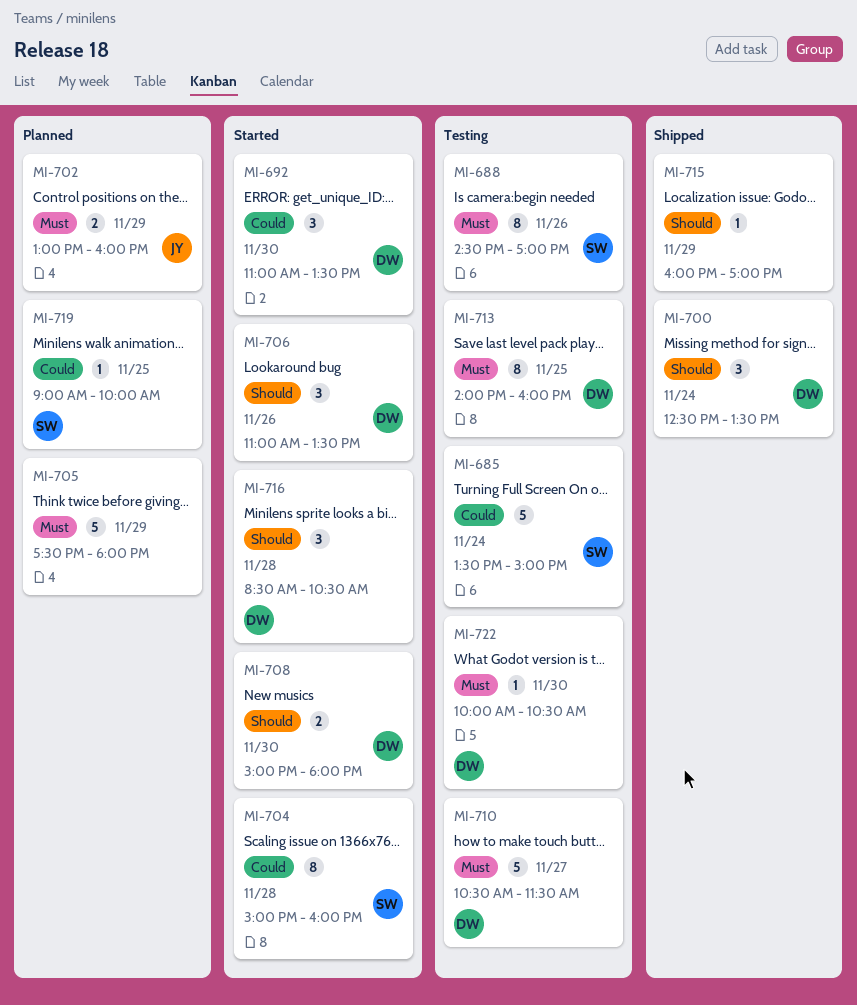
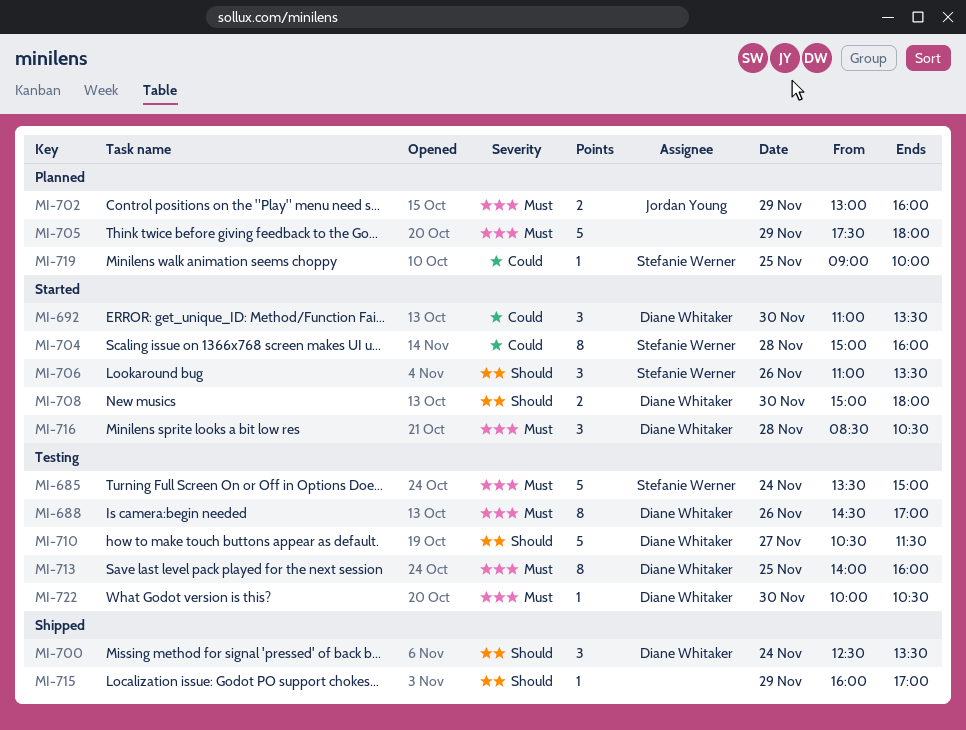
MI-685, priority: Could -> Must
MI-688, owner: Stefanie Werner -> Diane Whitaker
MI-706, owner: Diane Whitaker -> Stefanie Werner
MI-710, priority: Must -> Should
MI-716, priority: Should -> Must

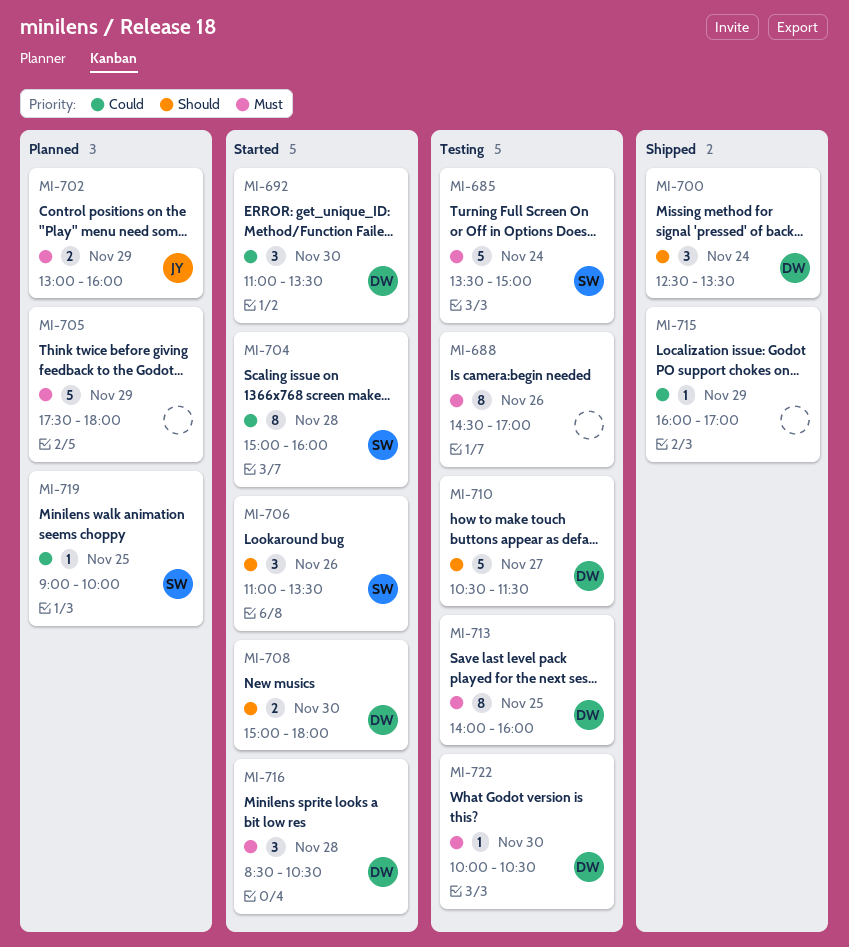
MI-688, owner: Diane Whitaker -> none
MI-715, priority: Should -> Could

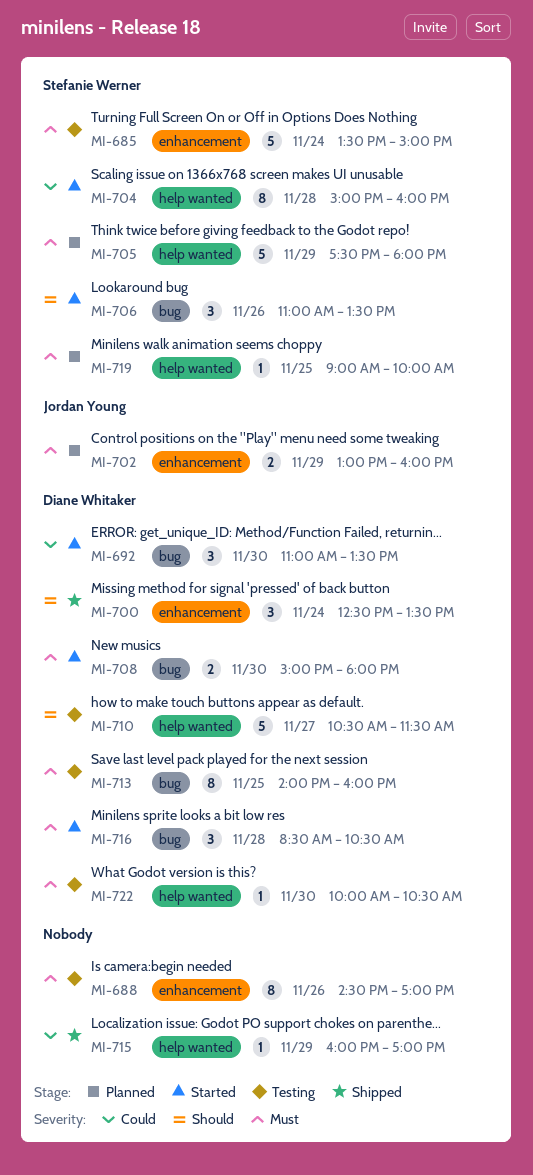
MI-705, owner: none -> Stefanie Werner
MI-708, priority: Should -> Must
MI-719, priority: Could -> Must

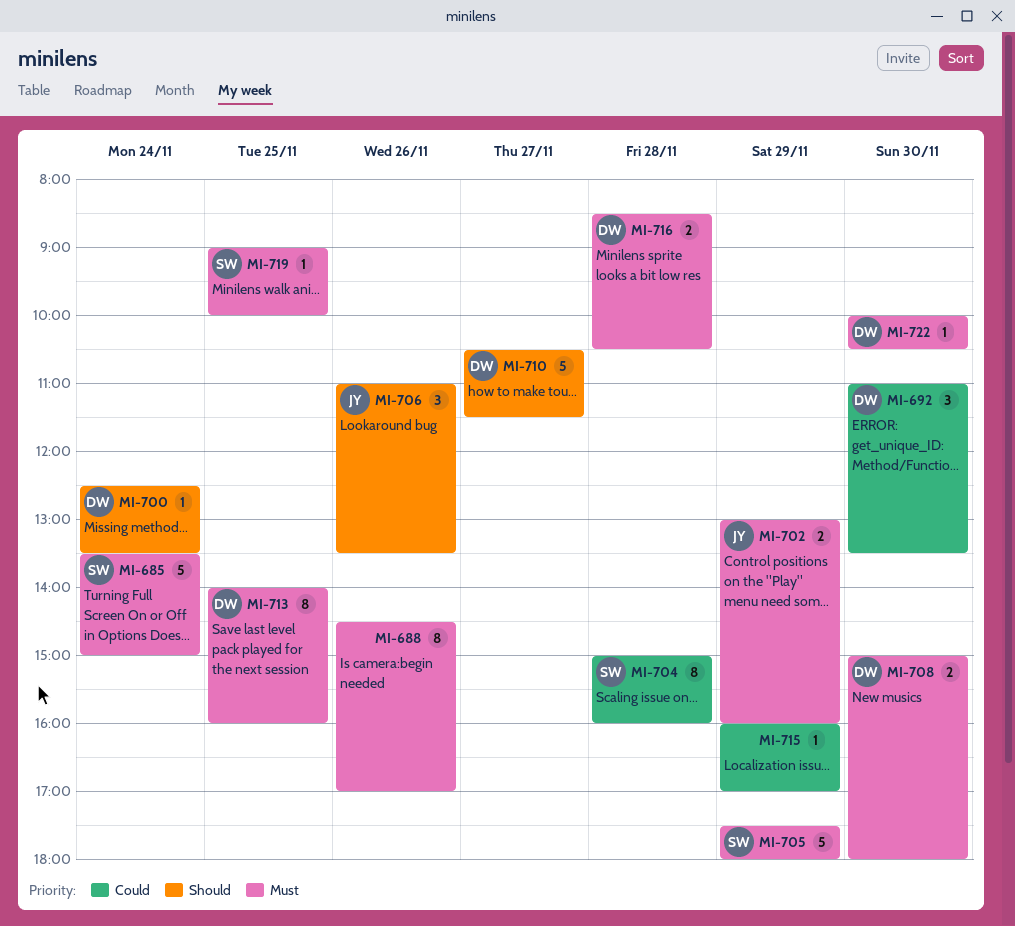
MI-700, estimate: 3 -> 1
MI-706, owner: Stefanie Werner -> Jordan Young
MI-716, estimate: 3 -> 2

